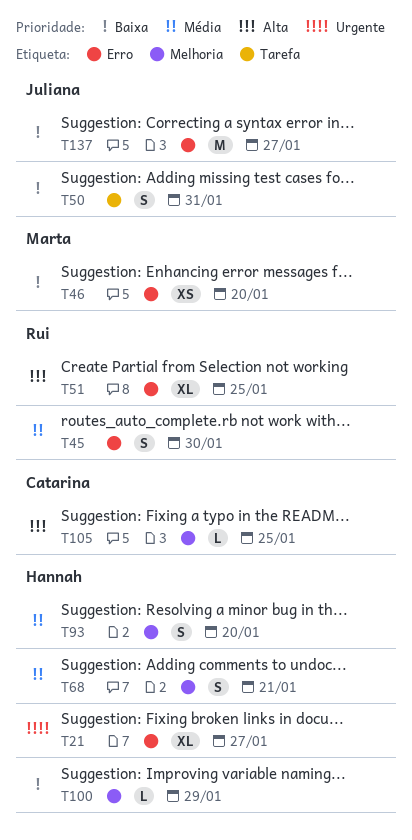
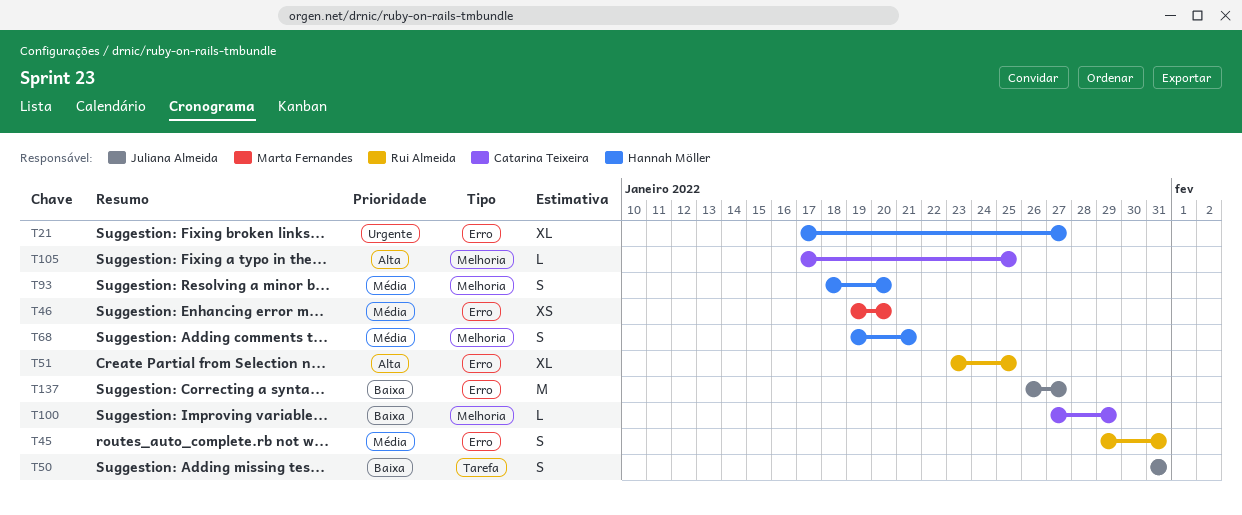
T45, due: Jan 30 -> Jan 31
T46, priority: Baixa -> Média
T100, owner: Hannah Möller -> Catarina Teixeira

